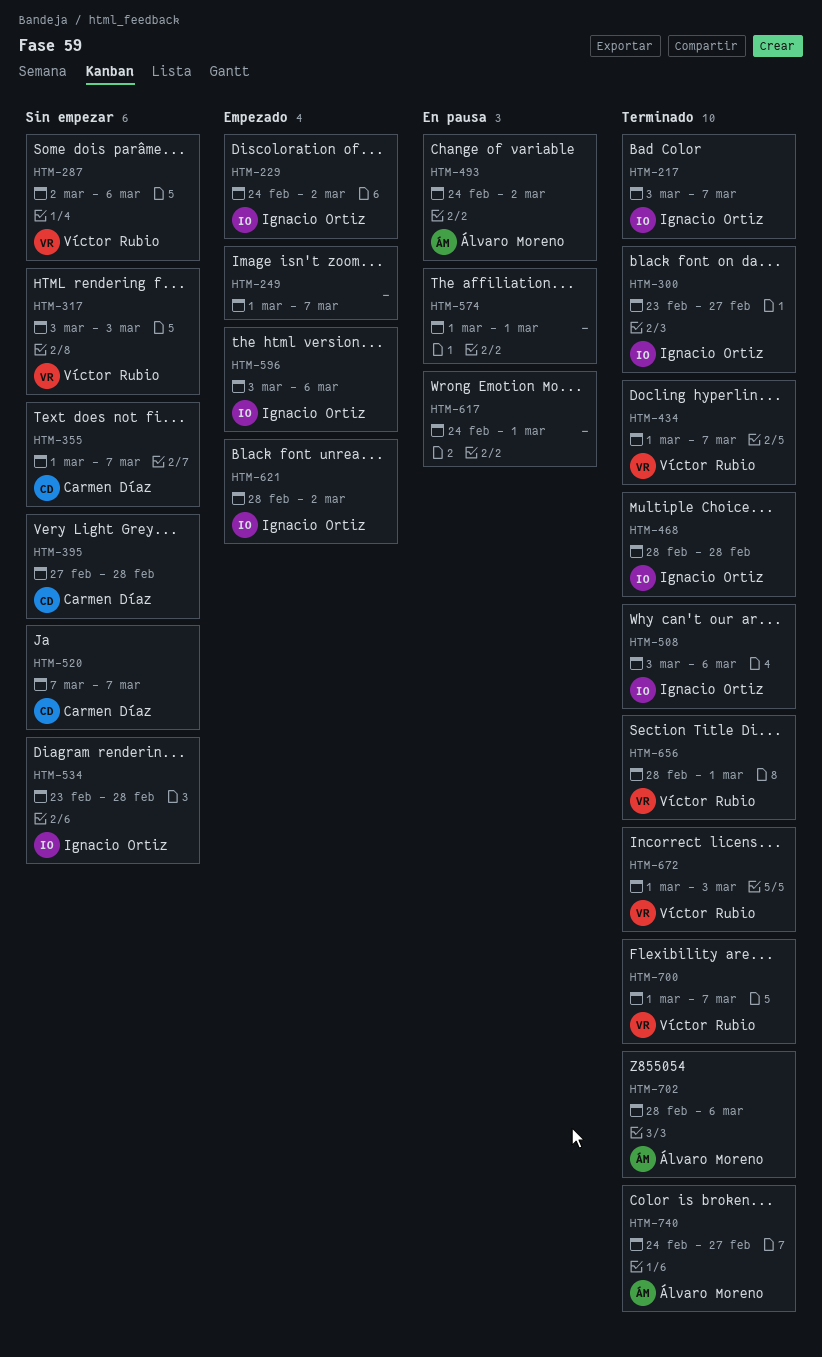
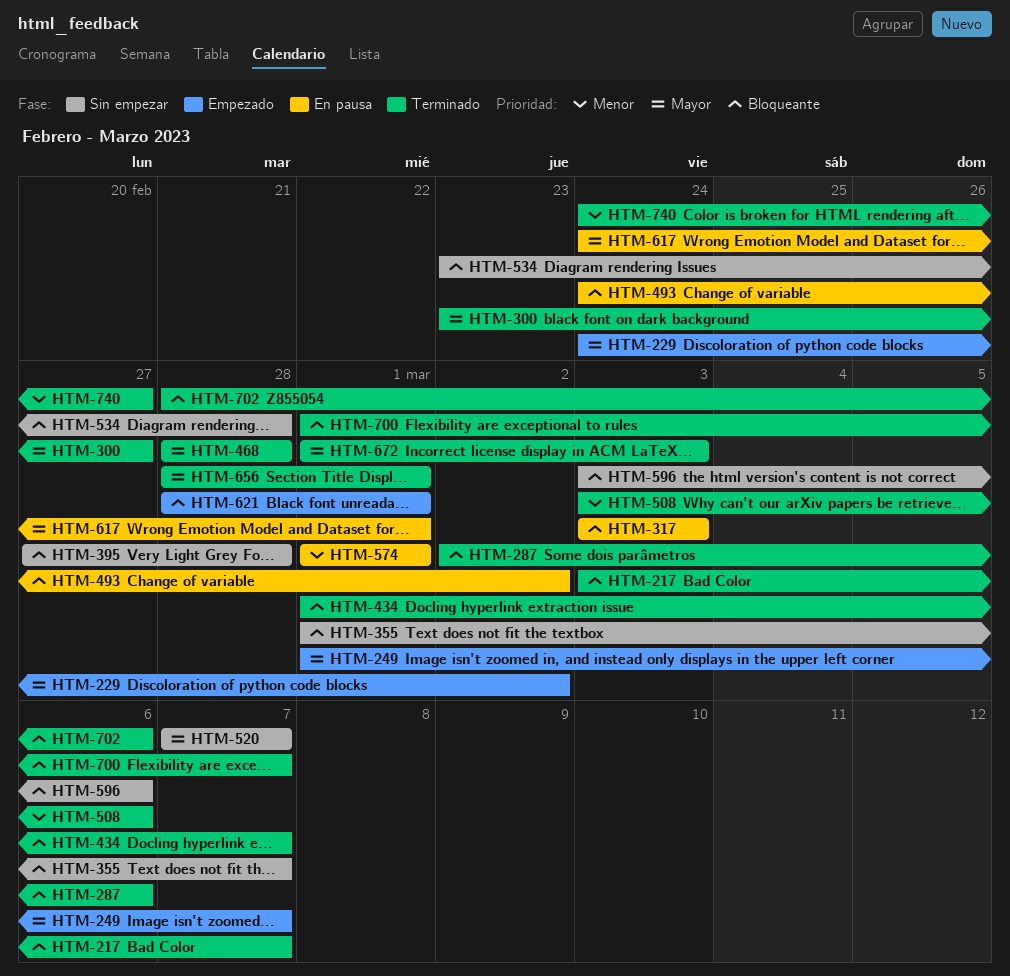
HTM-287, status: Sin empezar -> Terminado
HTM-317, status: Sin empezar -> En pausa
HTM-596, status: Empezado -> Sin empezar
HTM-621, due: Mar 2 -> Mar 1

